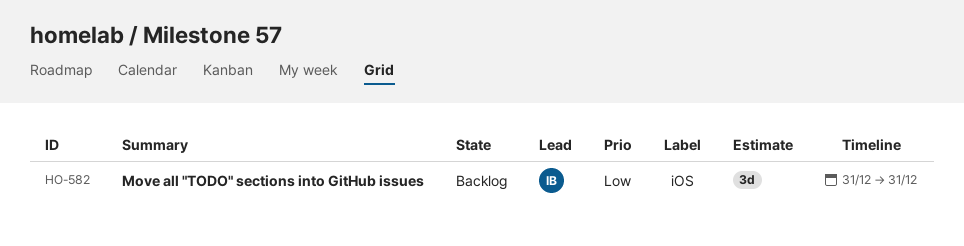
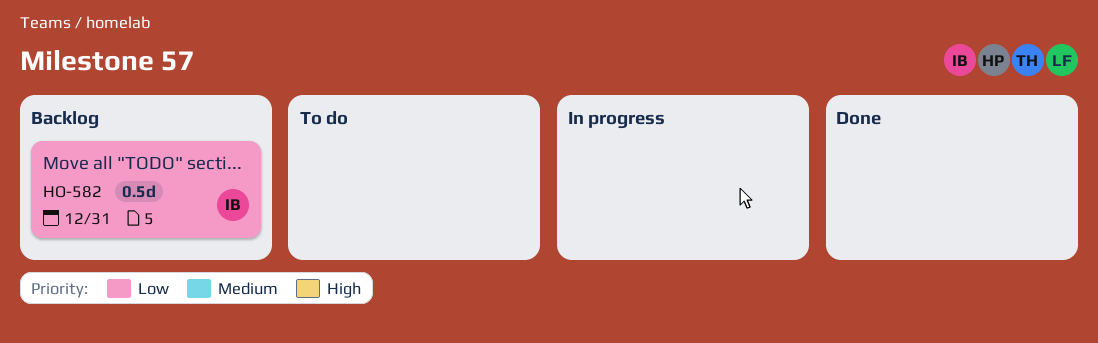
HO-582, estimate: 3d -> 0.5d

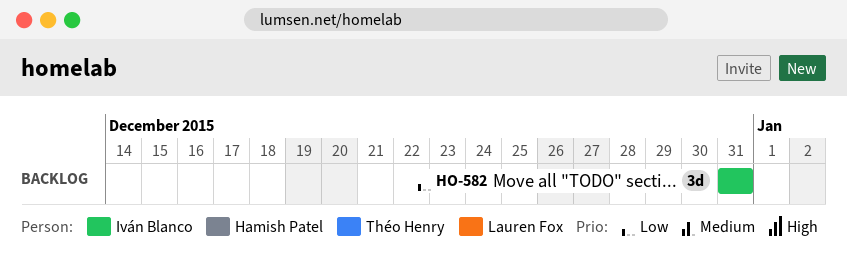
HO-582, estimate: 0.5d -> 3d

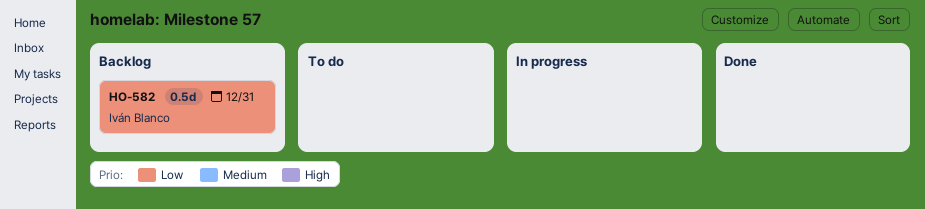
HO-582, estimate: 3d -> 0.5d

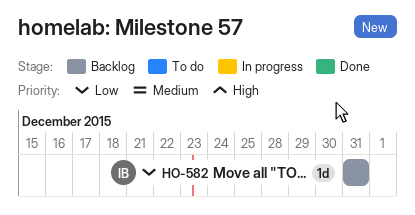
HO-582, estimate: 0.5d -> 1d

